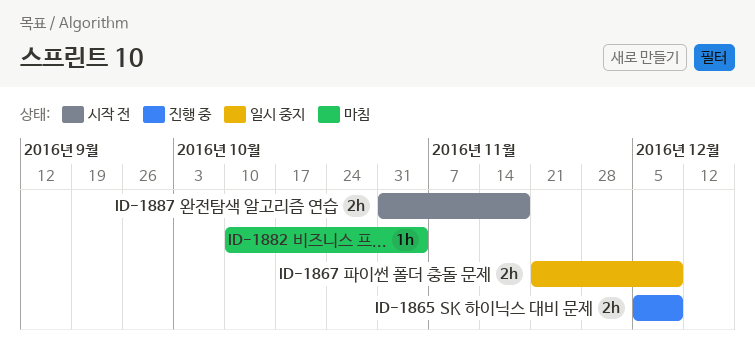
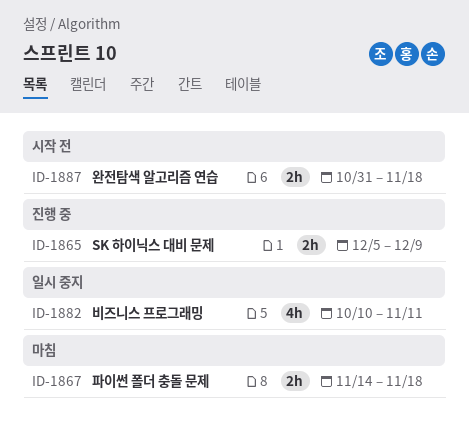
ID-1867, status: 일시 중지 -> 마침
ID-1867, start: Nov 21 -> Nov 14
ID-1867, due: Dec 9 -> Nov 18
ID-1882, status: 마침 -> 일시 중지
ID-1882, estimate: 1h -> 4h
ID-1882, due: Nov 4 -> Nov 11

